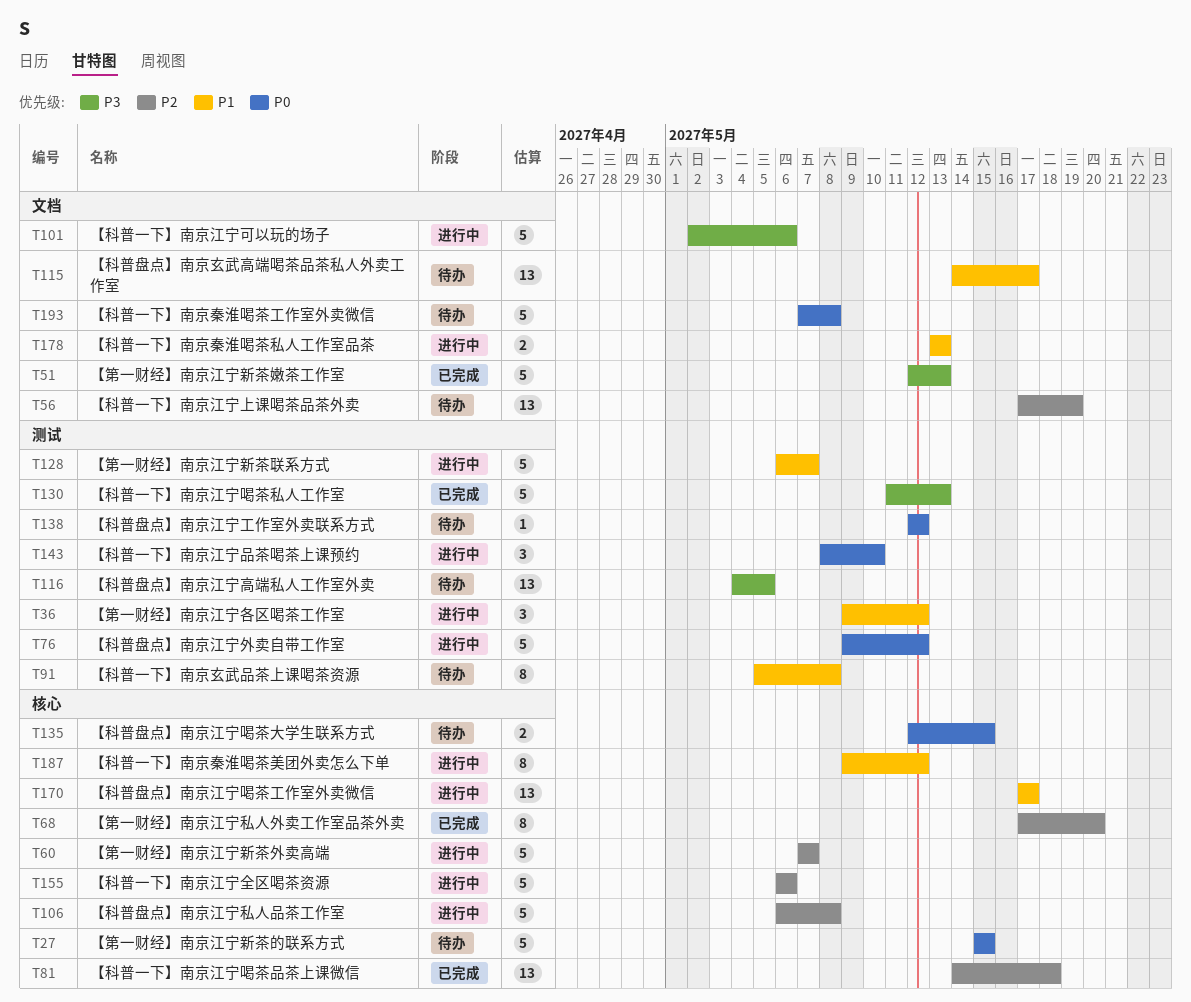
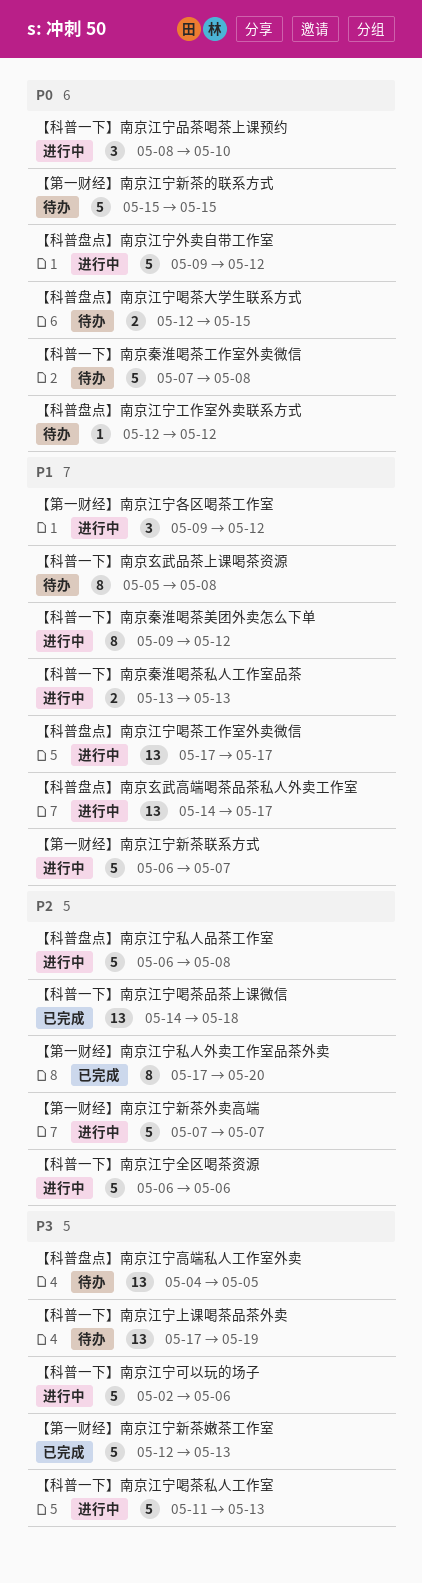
【科普一下】南京江宁上课喝茶品茶外卖, priority: P2 -> P3
【科普一下】南京江宁喝茶私人工作室, status: 已完成 -> 进行中
【科普盘点】南京玄武高端喝茶品茶私人外卖工作室, status: 待办 -> 进行中

